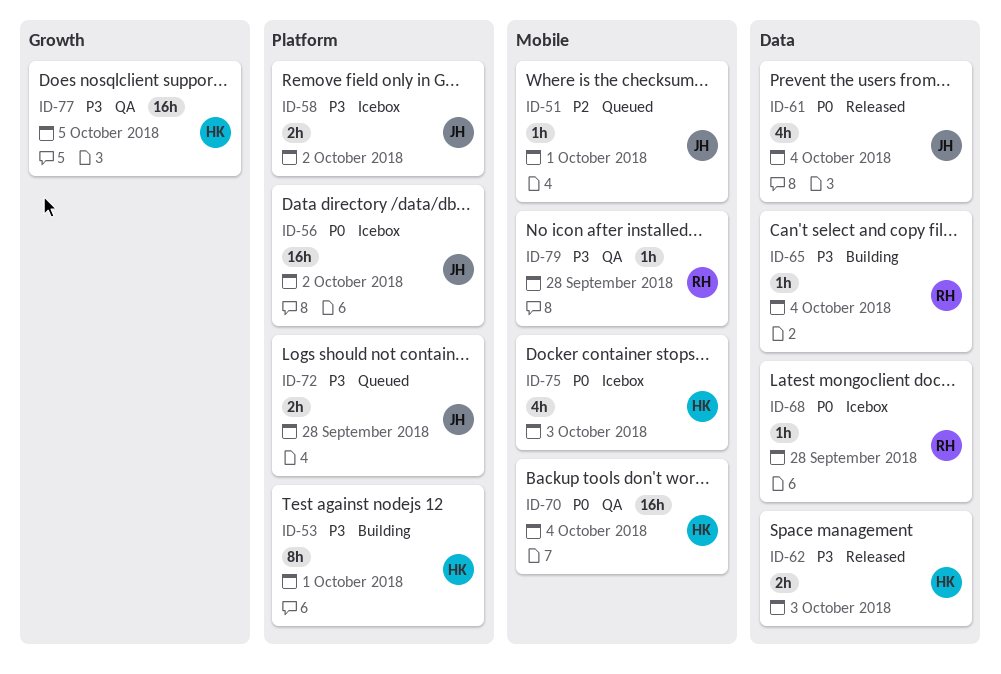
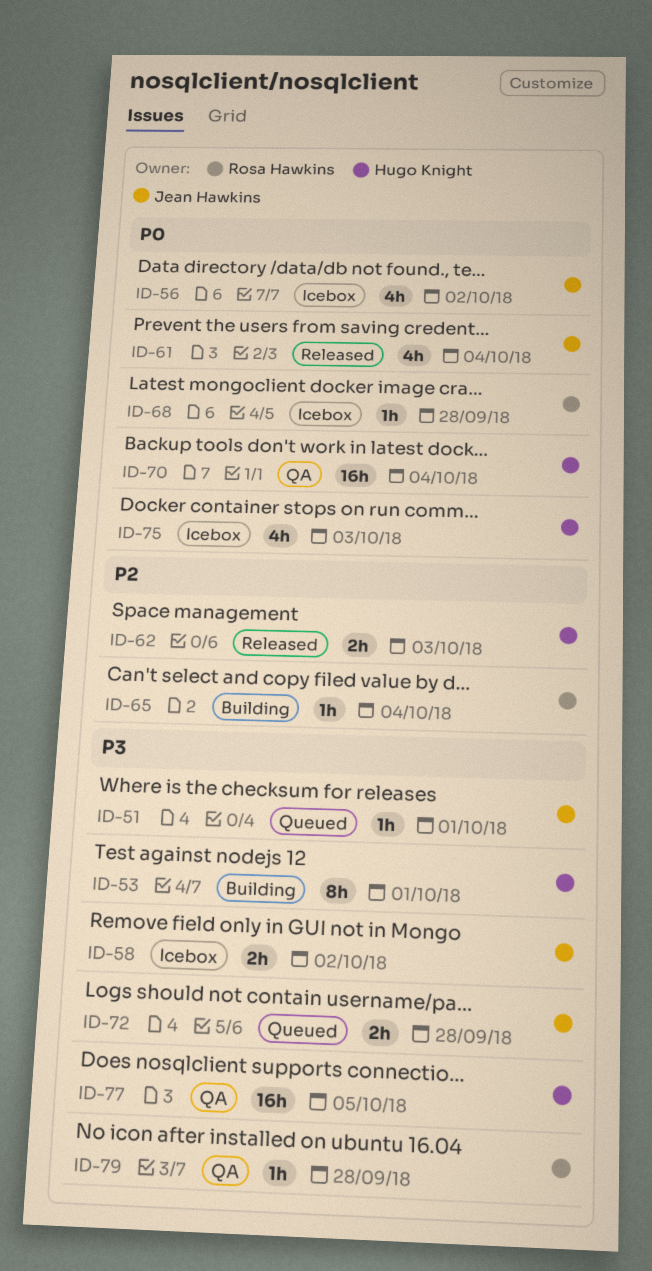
ID-51, priority: P2 -> P3
ID-56, estimate: 16h -> 4h
ID-62, priority: P3 -> P2
ID-65, priority: P3 -> P2

